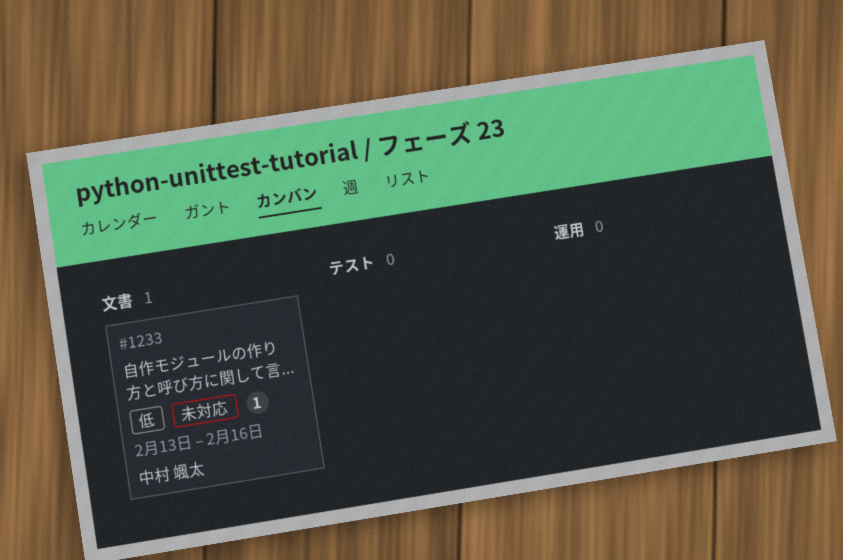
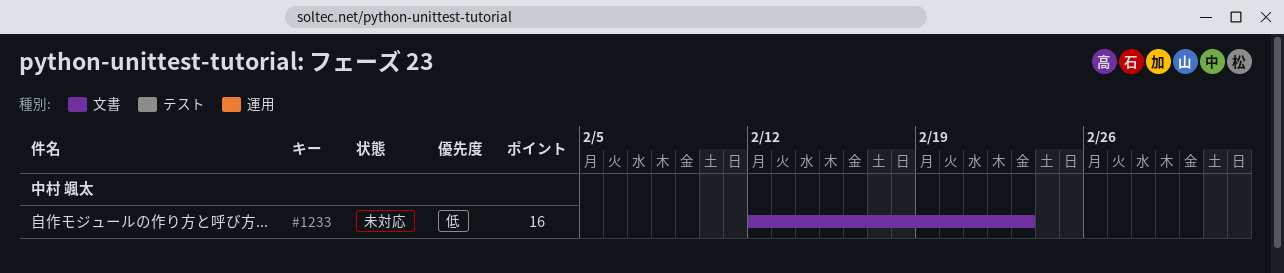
#1233, estimate: 1 -> 16
#1233, start: Feb 13 -> Feb 12
#1233, due: Feb 16 -> Feb 23

